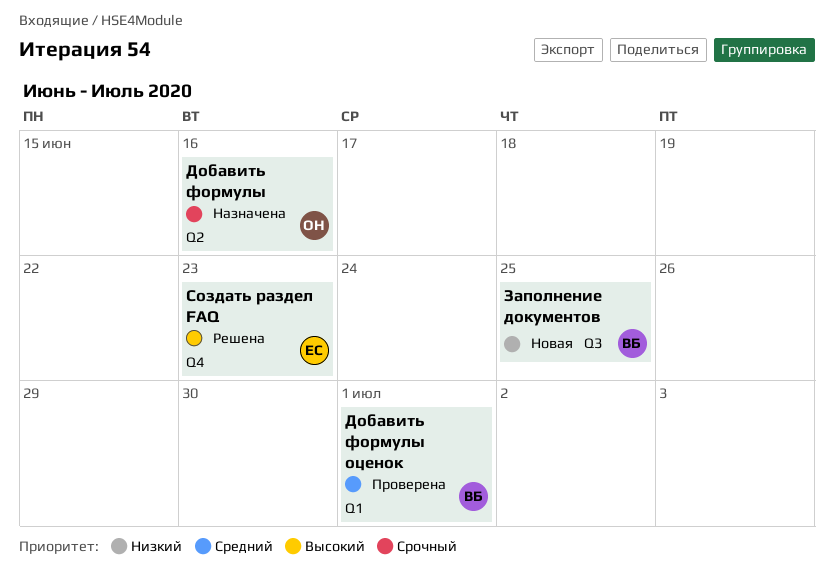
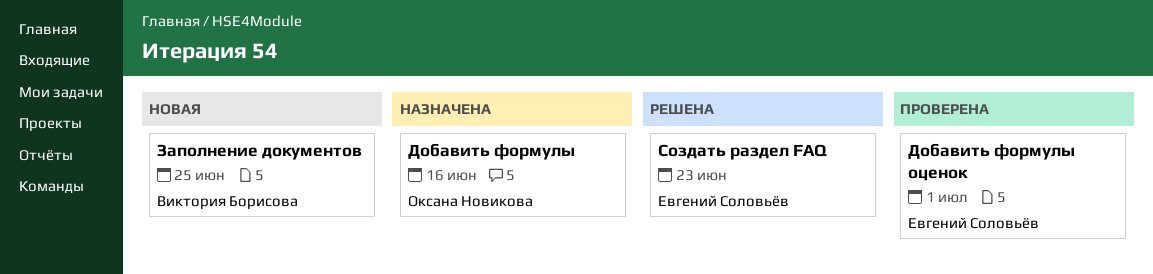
Добавить формулы оценок, owner: Виктория Борисова -> Евгений Соловьёв

